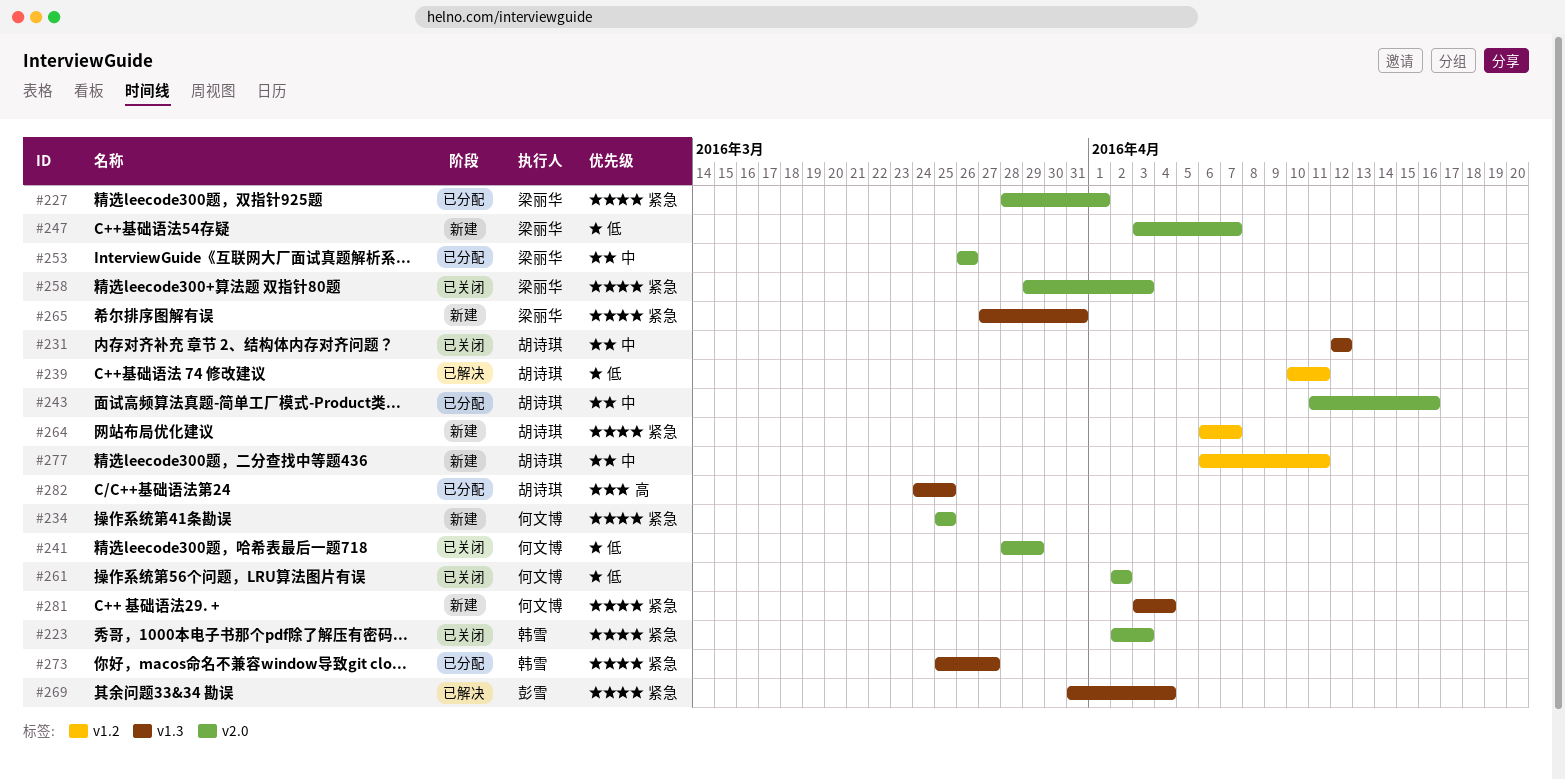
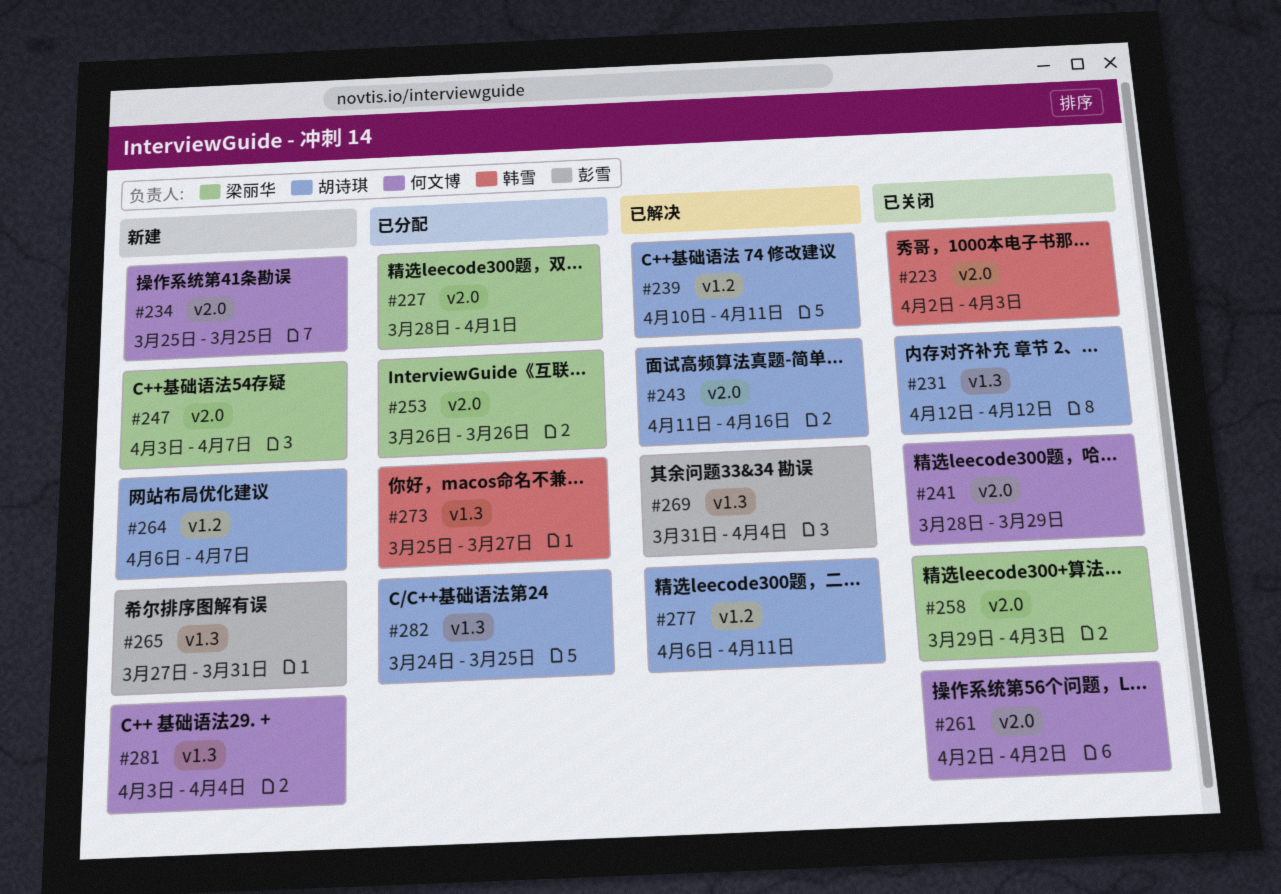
#243, status: 已分配 -> 已解决
#265, owner: 梁丽华 -> 彭雪
#277, status: 新建 -> 已解决

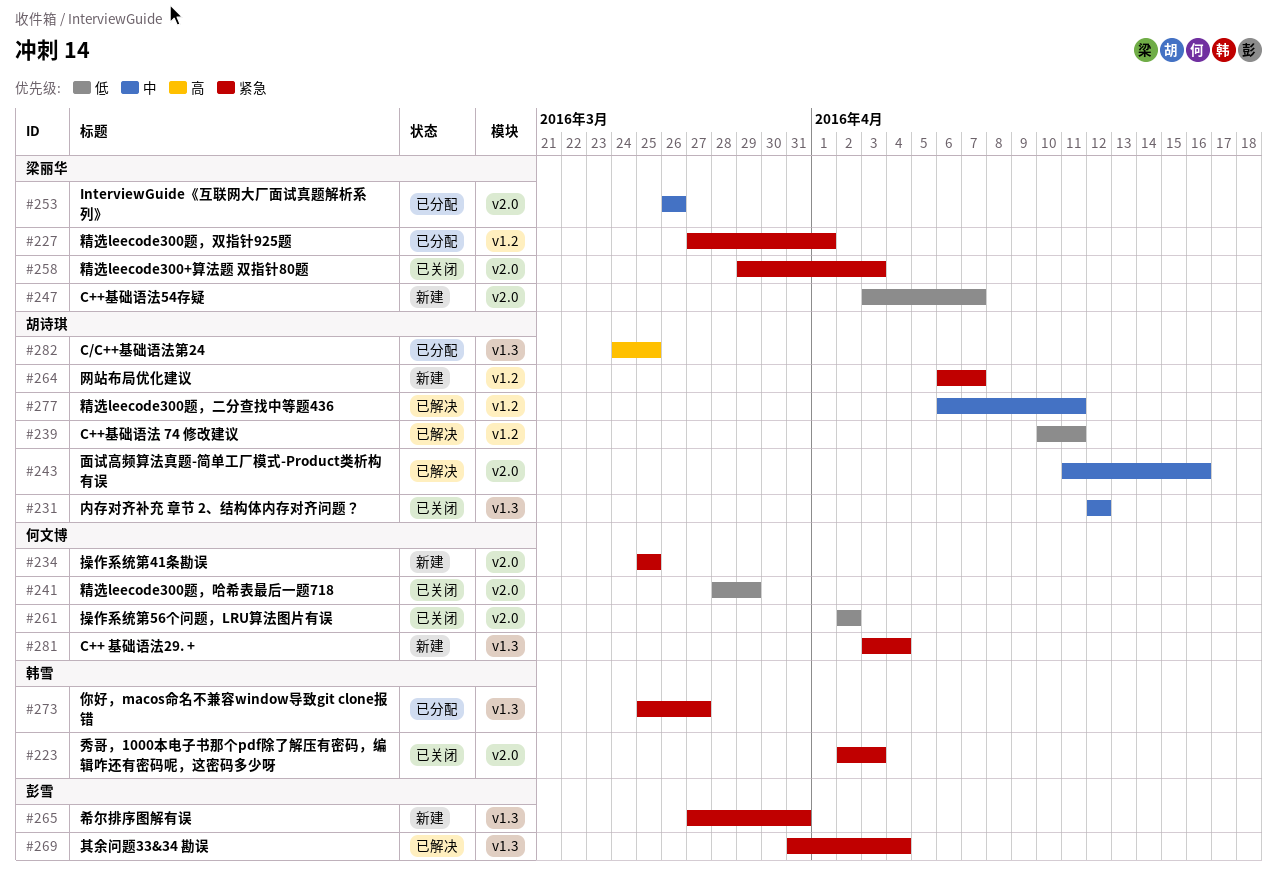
#227, label: v2.0 -> v1.2
#227, start: Mar 28 -> Mar 27

